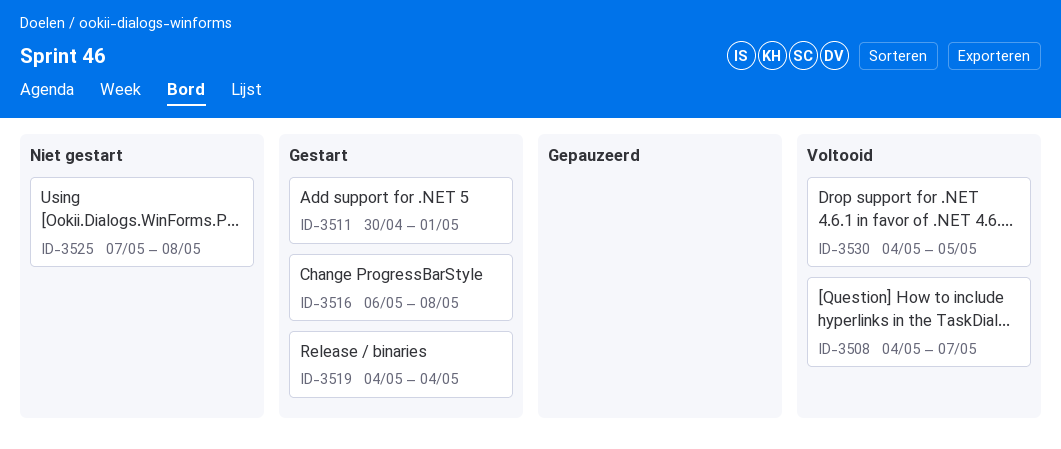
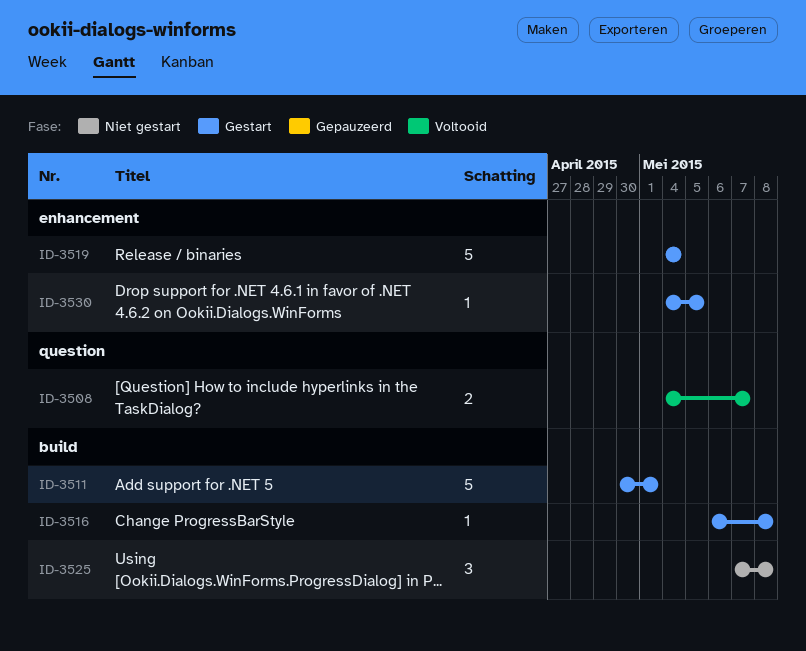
ID-3530, status: Voltooid -> Gestart

